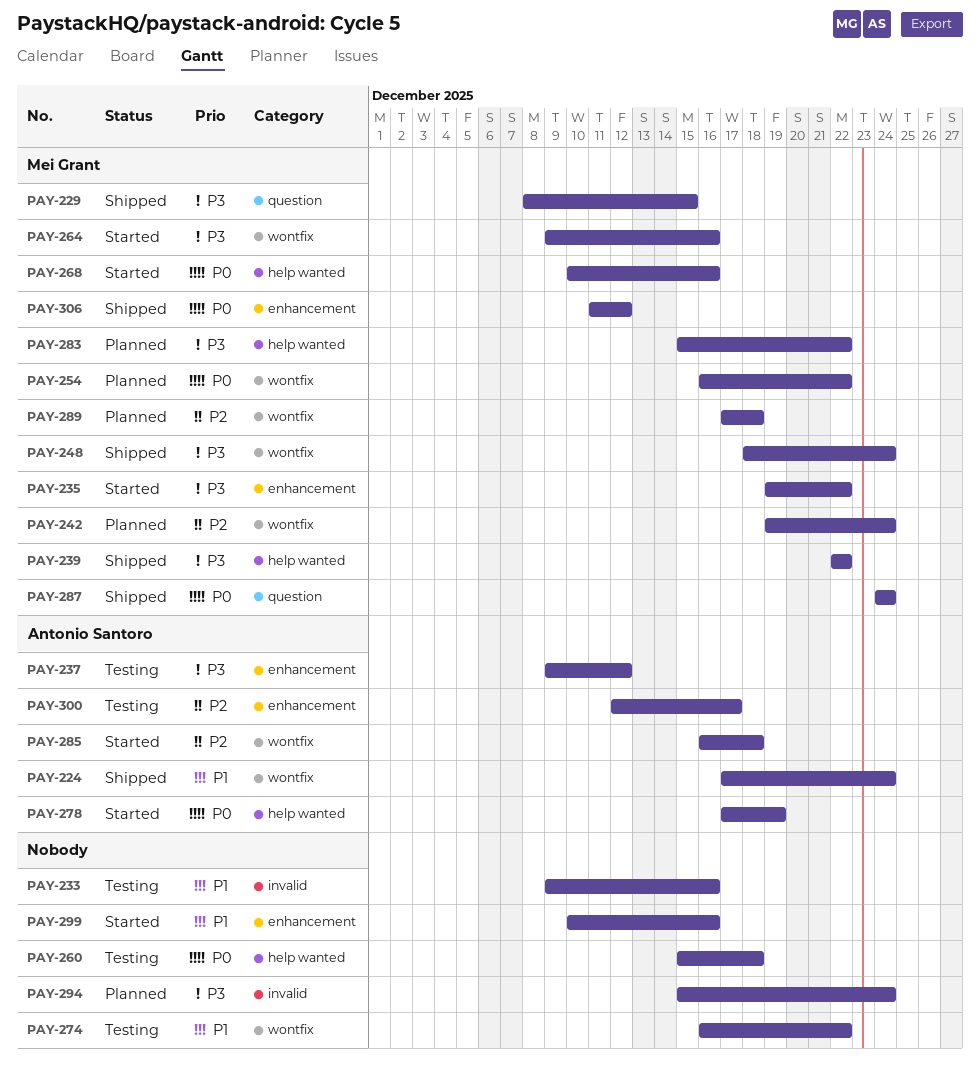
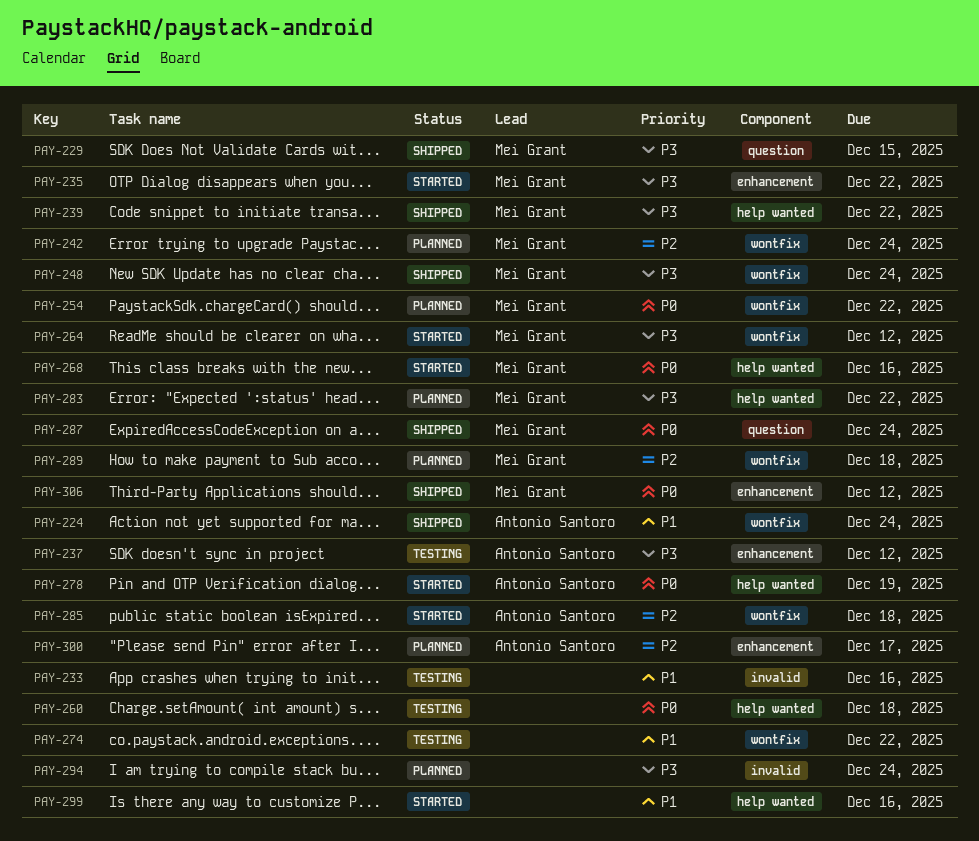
PAY-264, due: Dec 16 -> Dec 12
PAY-299, label: enhancement -> help wanted
PAY-300, status: Testing -> Planned

